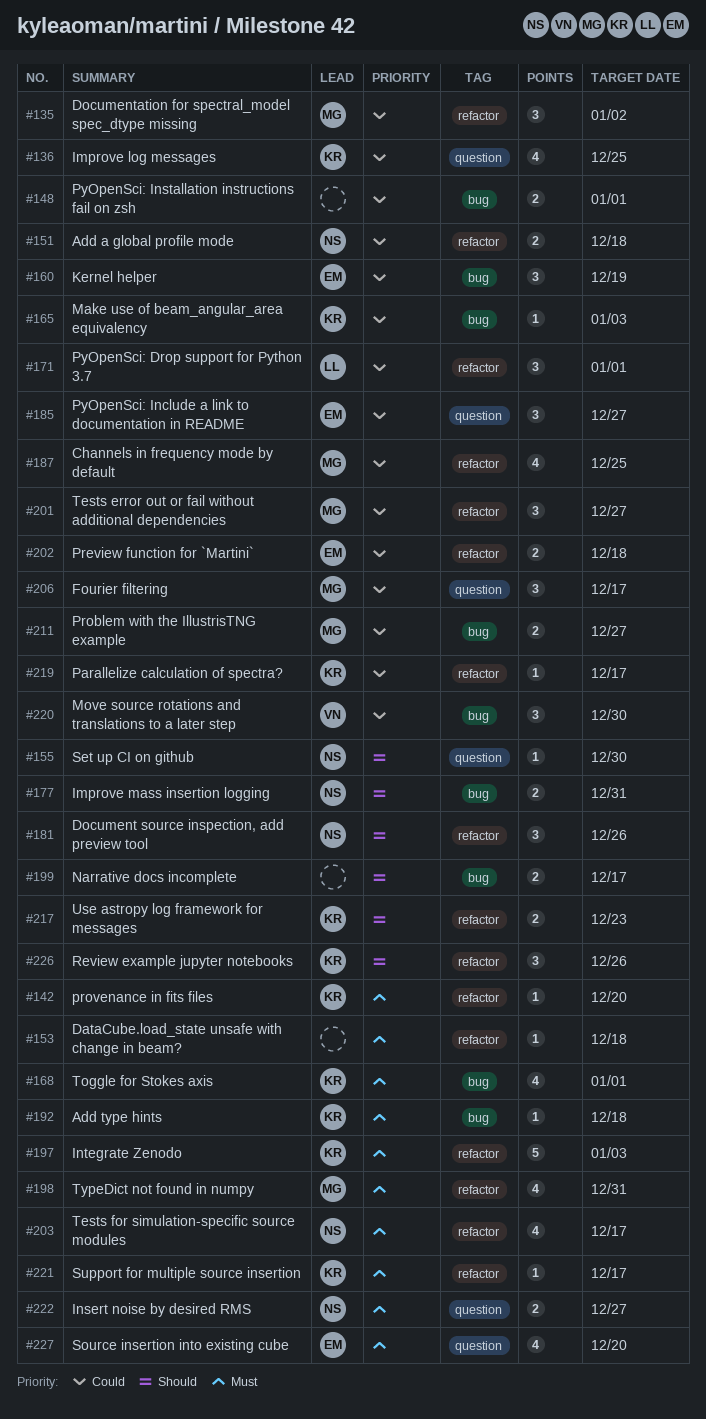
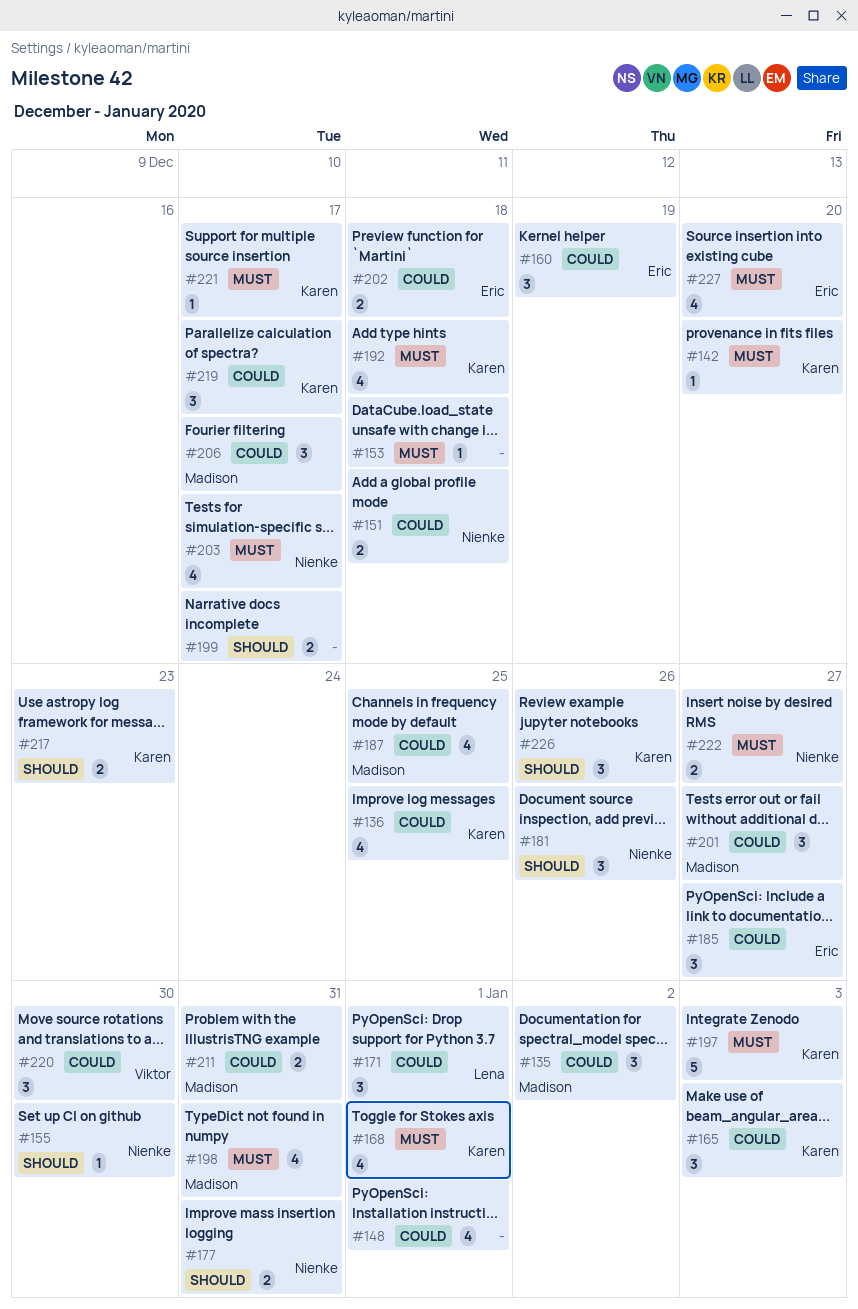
#148, estimate: 2 -> 4
#165, estimate: 1 -> 3
#192, estimate: 1 -> 4
#211, due: Dec 27 -> Dec 31
#219, estimate: 1 -> 3

